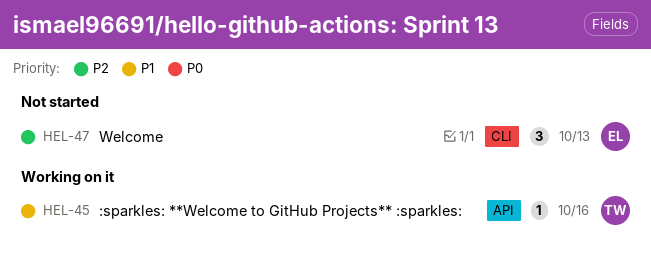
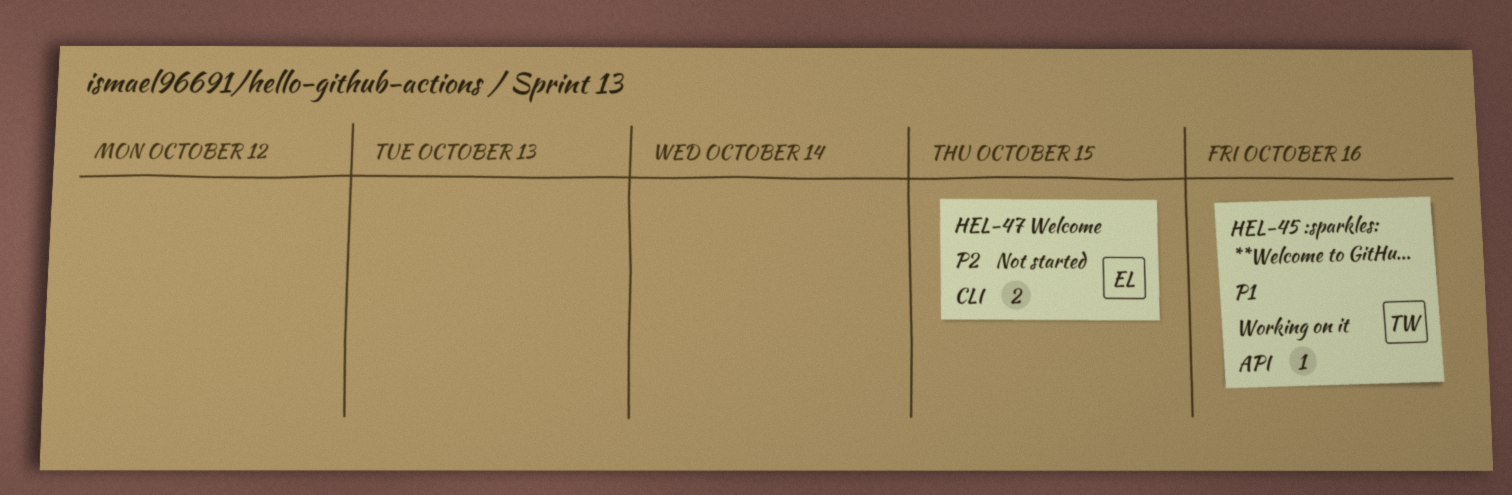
HEL-47, estimate: 3 -> 2
HEL-47, due: Oct 13 -> Oct 15

